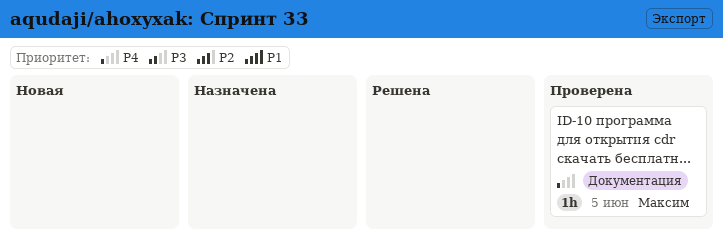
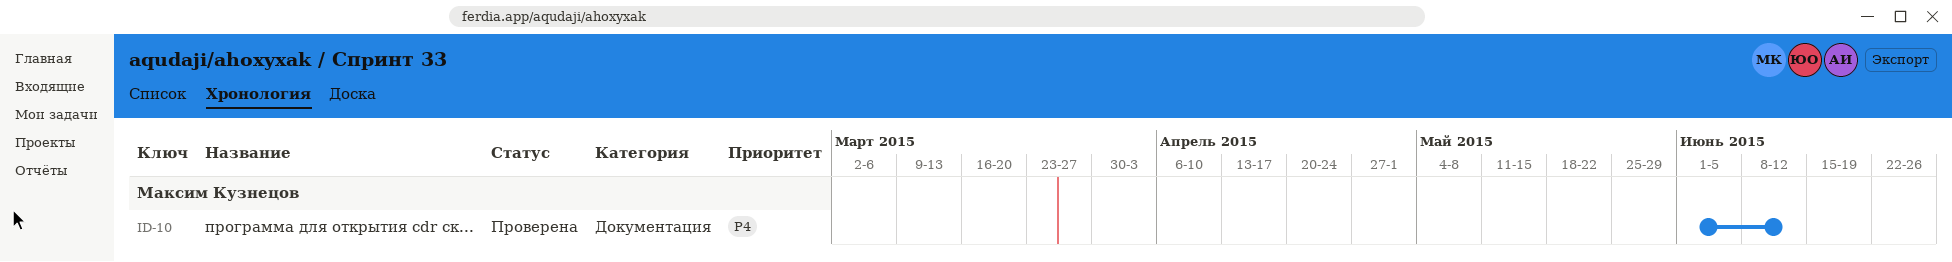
ID-10, due: Jun 5 -> Jun 12

